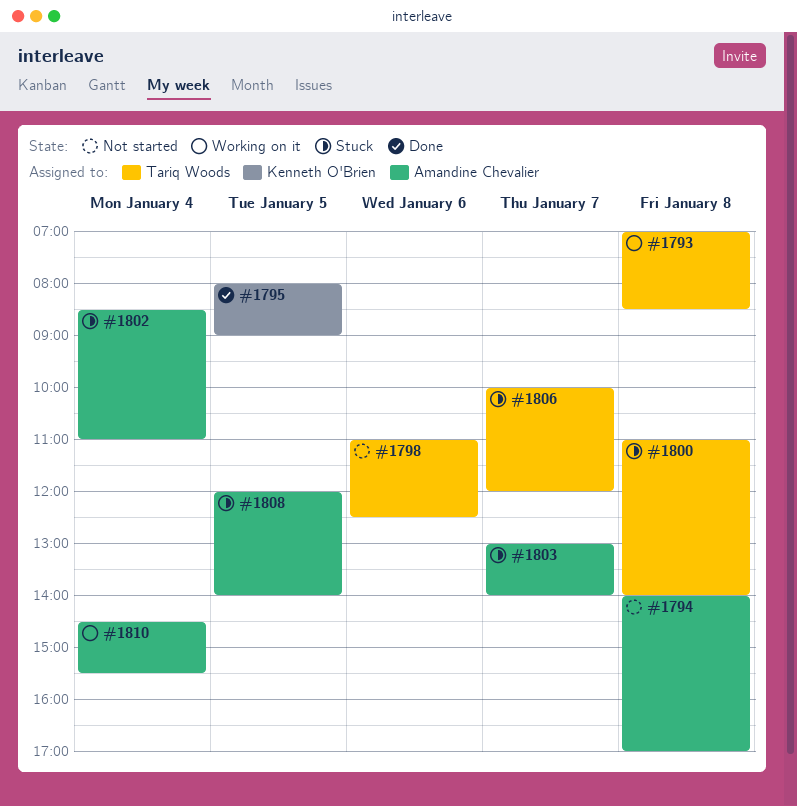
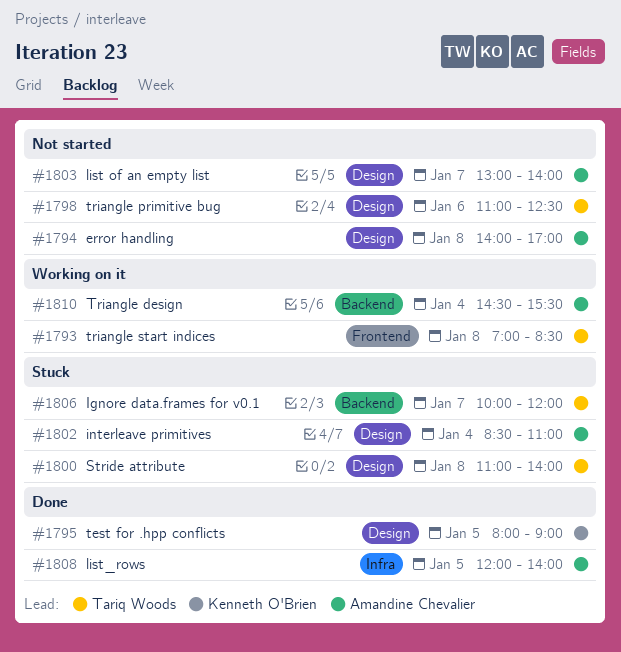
#1803, status: Stuck -> Not started
#1808, status: Stuck -> Done

